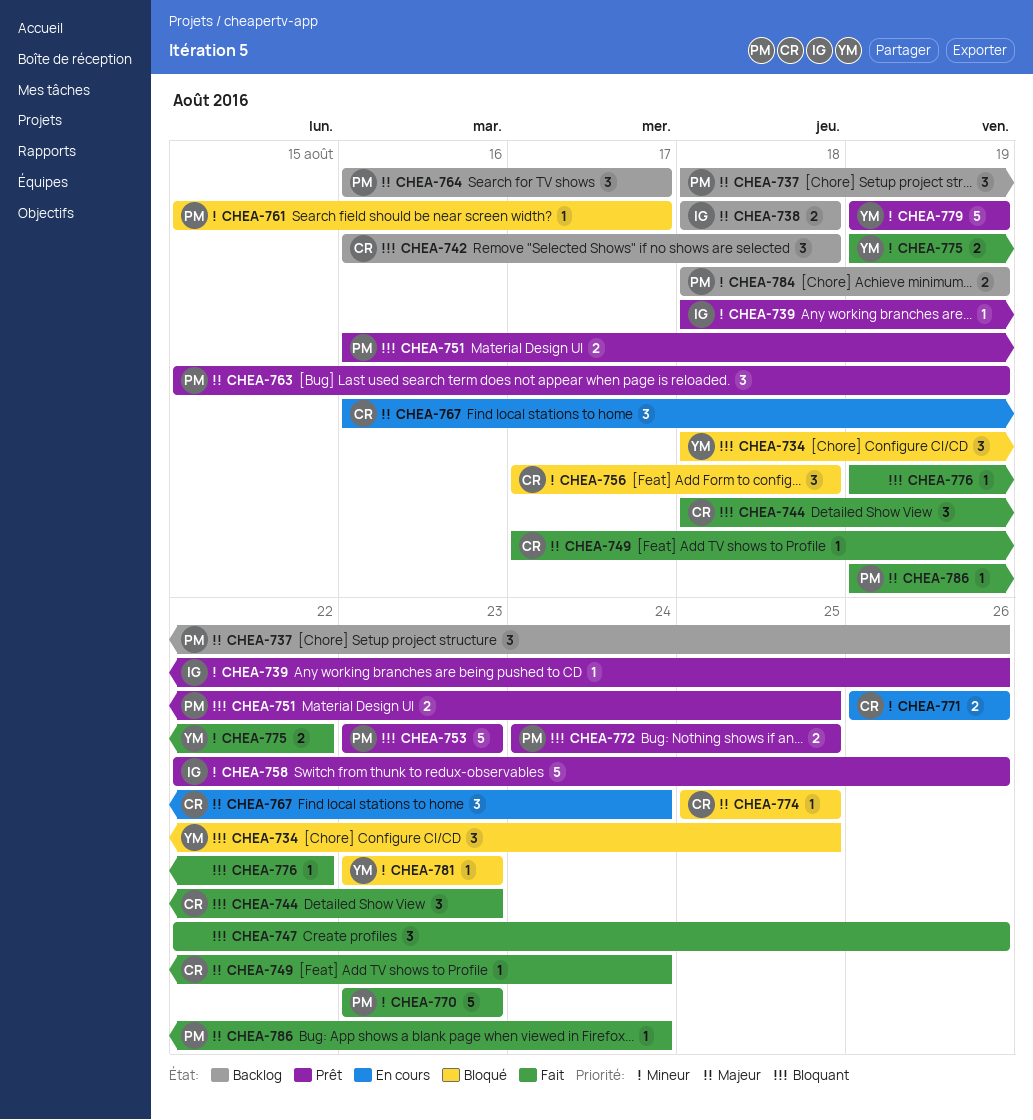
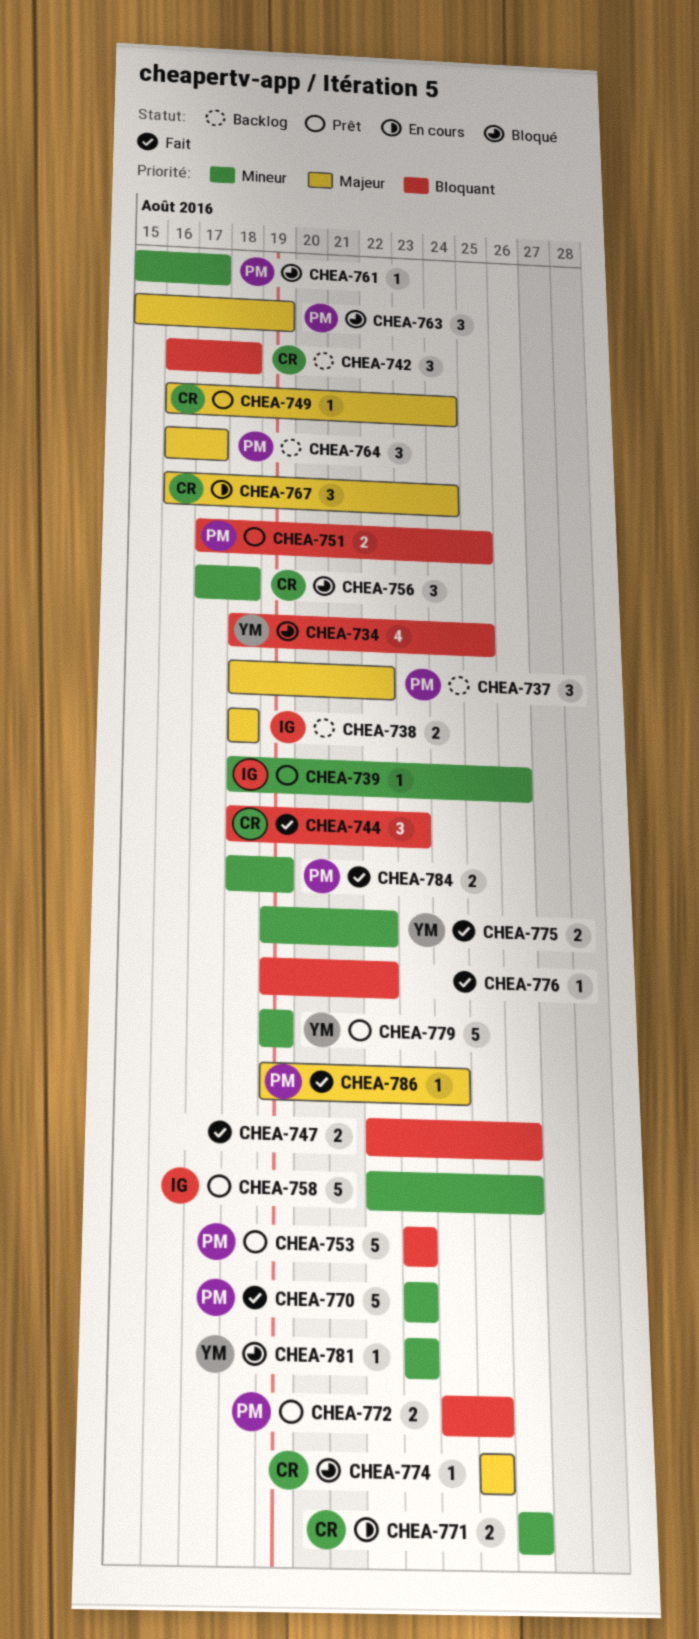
CHEA-734, estimate: 3 -> 4
CHEA-737, due: Aug 26 -> Aug 22
CHEA-747, estimate: 3 -> 2
CHEA-749, status: Fait -> Prêt
CHEA-749, start: Aug 17 -> Aug 16
CHEA-751, start: Aug 16 -> Aug 17
CHEA-763, status: Prêt -> Bloqué
CHEA-784, status: Backlog -> Fait

